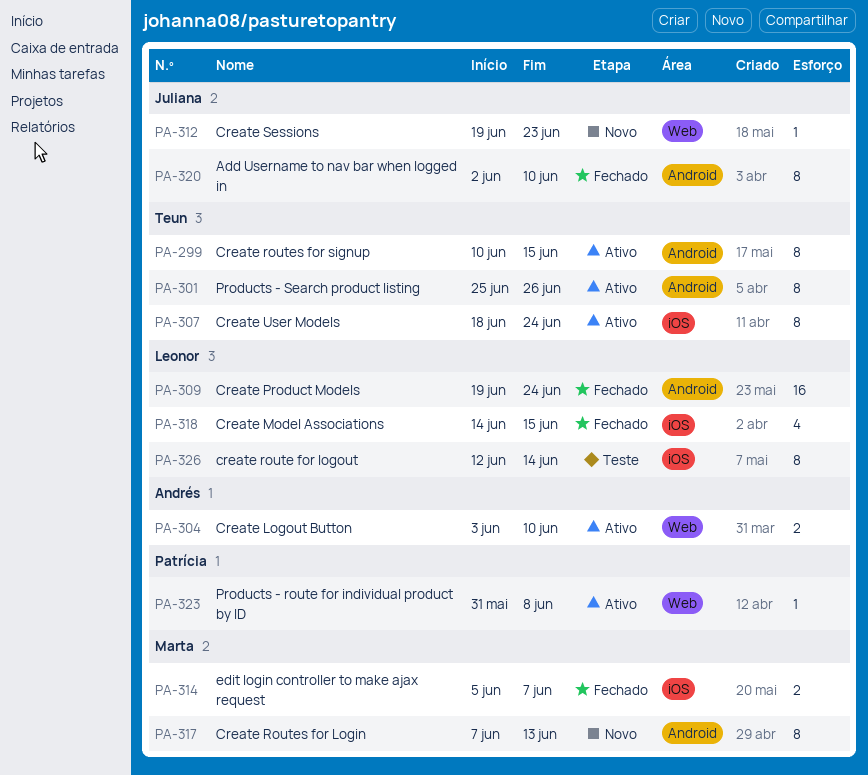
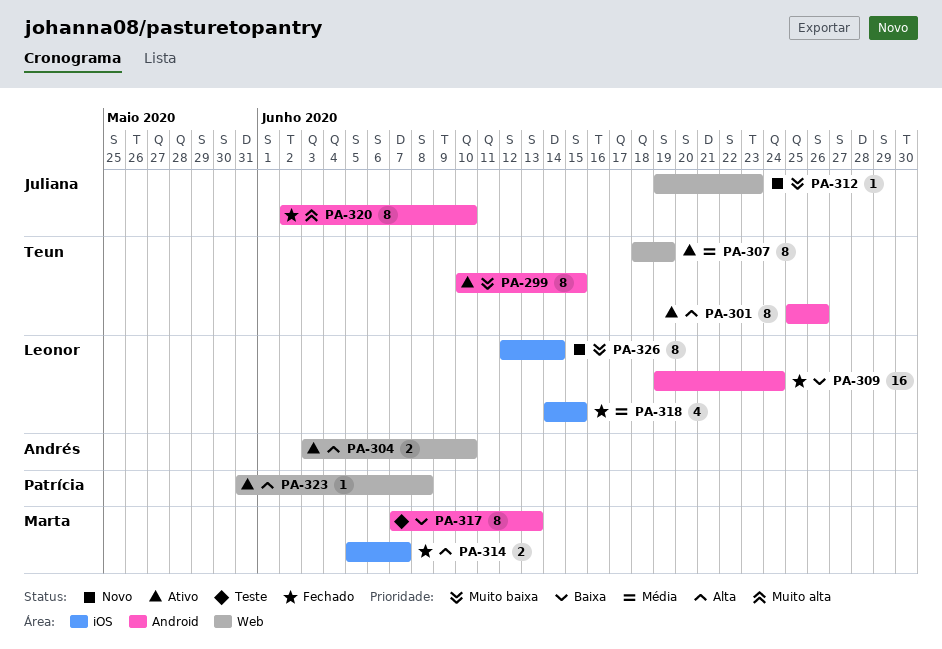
PA-307, label: iOS -> Web
PA-307, due: Jun 24 -> Jun 19
PA-317, status: Novo -> Teste
PA-326, status: Teste -> Novo

